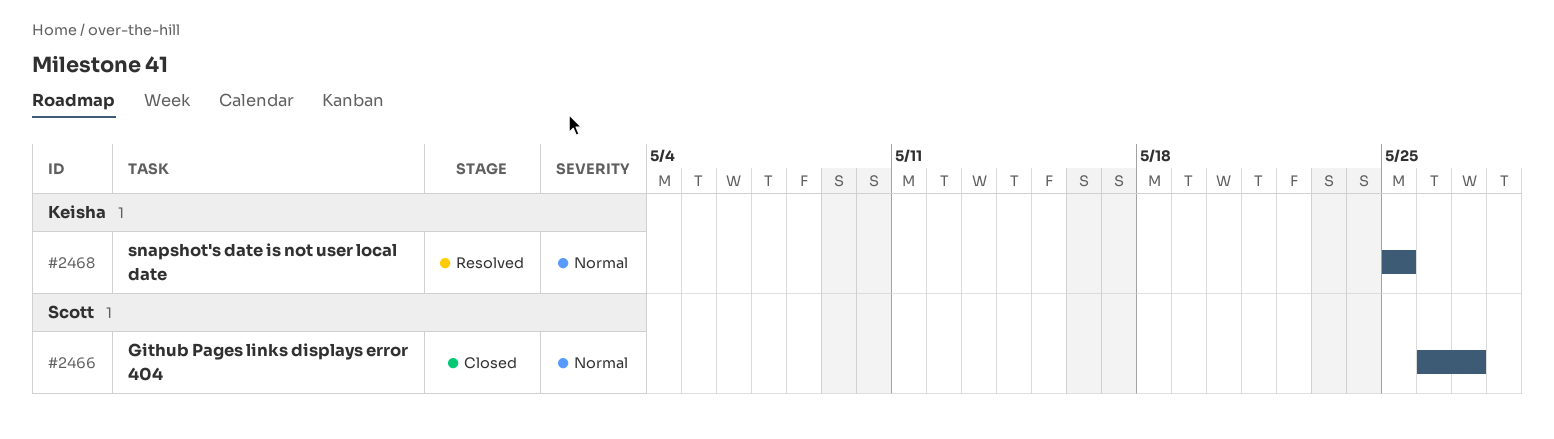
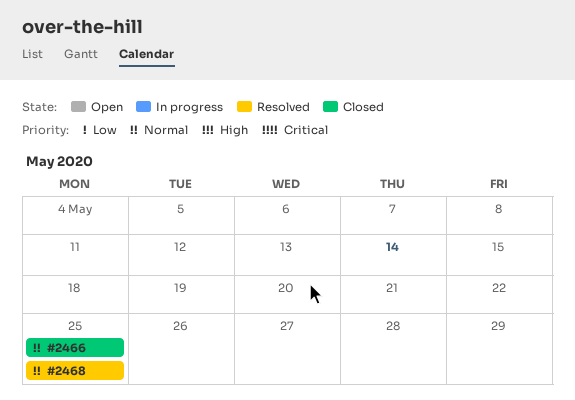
#2466, start: May 26 -> May 25
#2466, due: May 27 -> May 25

